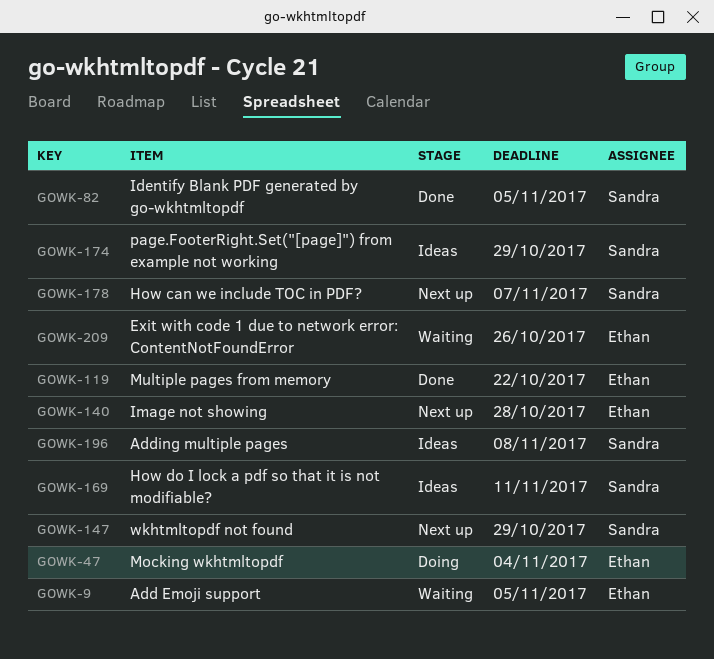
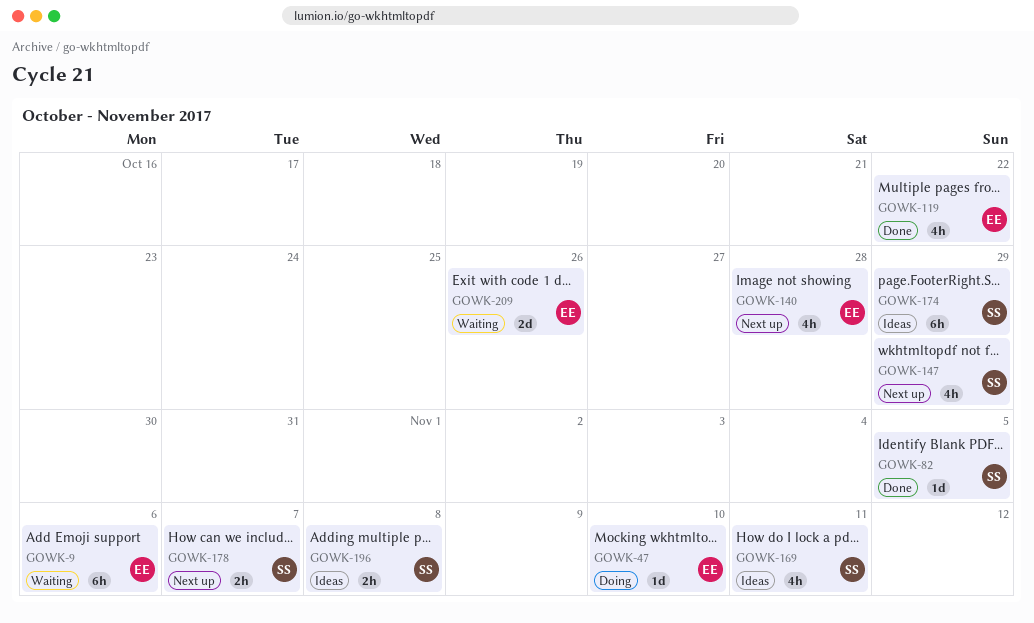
GOWK-9, due: Nov 5 -> Nov 6
GOWK-47, due: Nov 4 -> Nov 10

